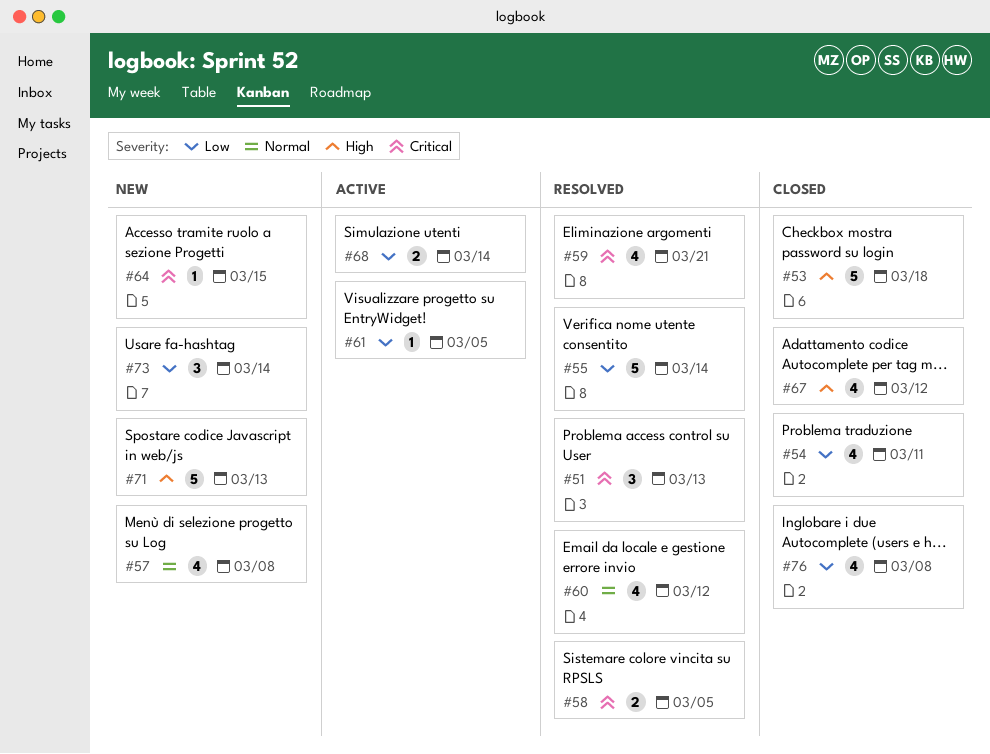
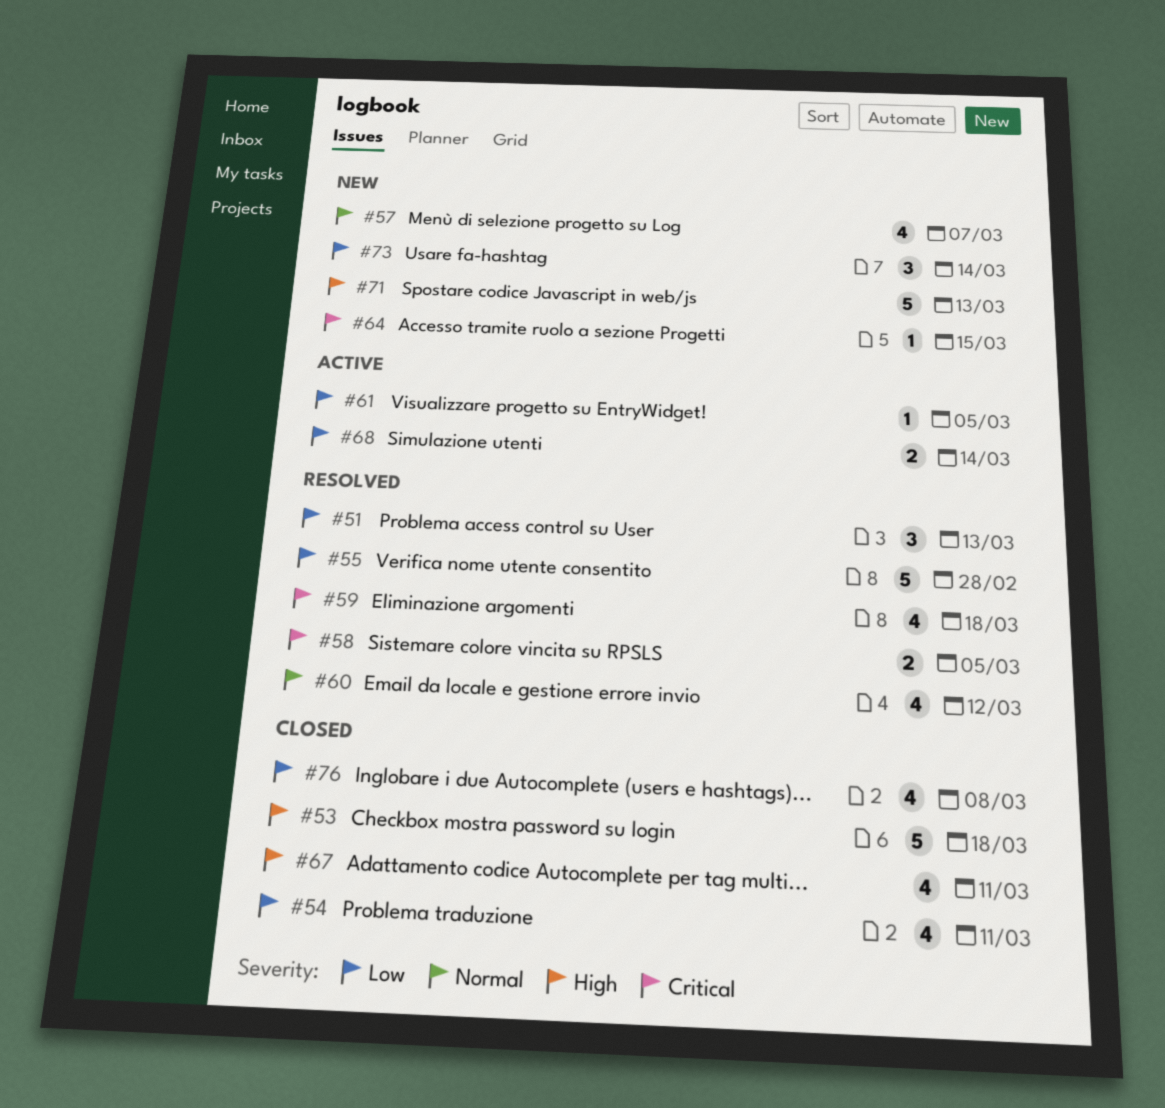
#51, priority: Critical -> Low
#55, due: Mar 14 -> Feb 28
#57, due: Mar 8 -> Mar 7
#59, due: Mar 21 -> Mar 18
#67, due: Mar 12 -> Mar 11

